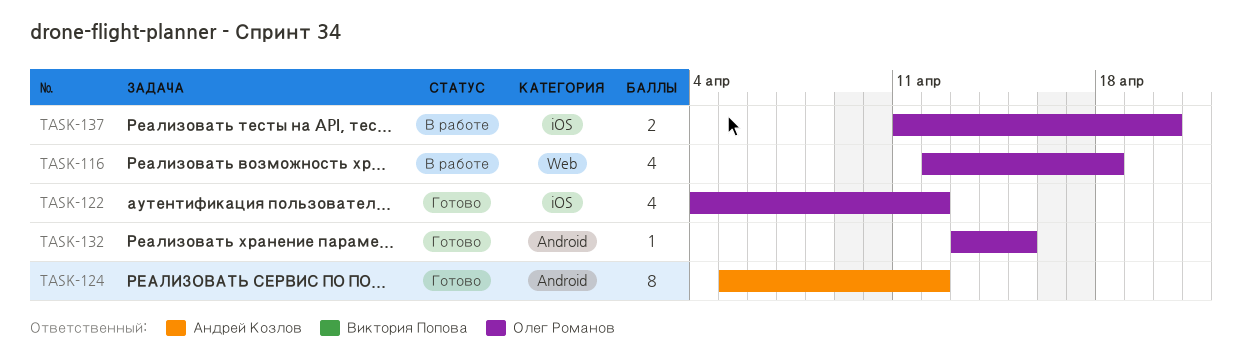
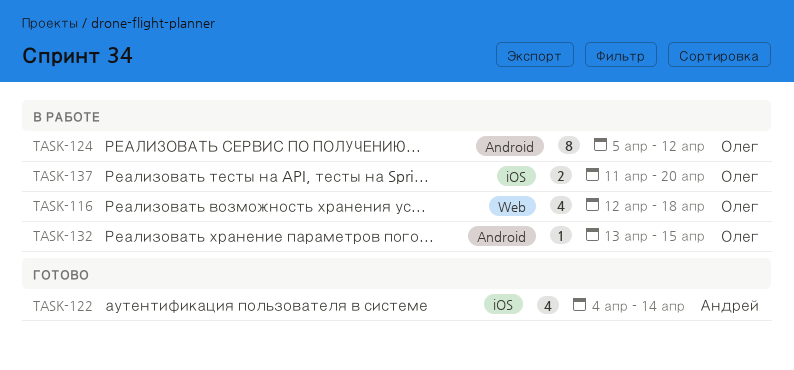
TASK-122, owner: Олег Романов -> Андрей Козлов
TASK-122, due: Apr 12 -> Apr 14
TASK-124, status: Готово -> В работе
TASK-124, owner: Андрей Козлов -> Олег Романов
TASK-132, status: Готово -> В работе

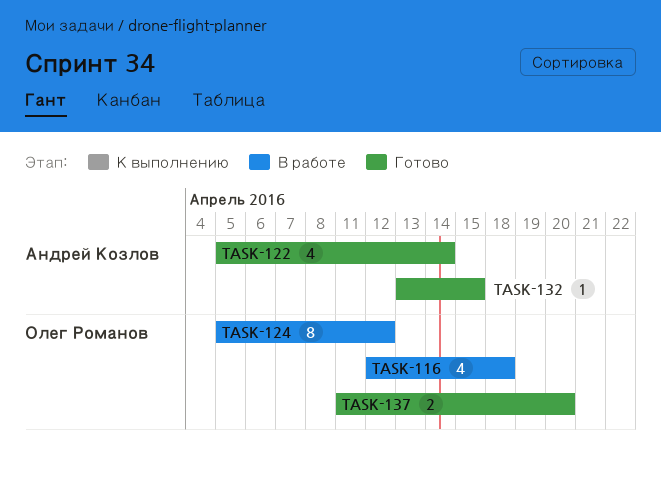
TASK-122, start: Apr 4 -> Apr 5
TASK-132, status: В работе -> Готово
TASK-132, owner: Олег Романов -> Андрей Козлов
TASK-137, status: В работе -> Готово

